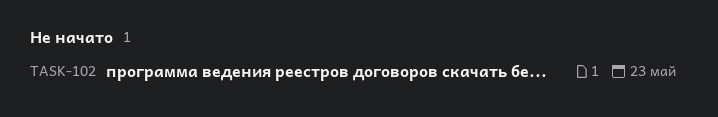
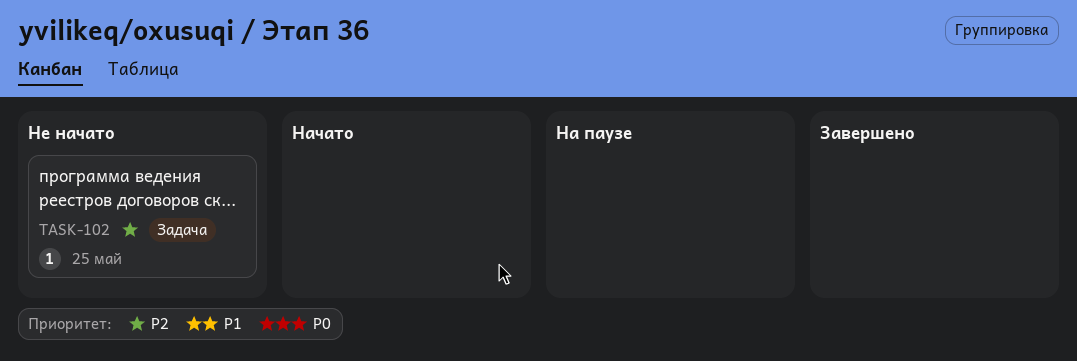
TASK-102, due: May 23 -> May 25

